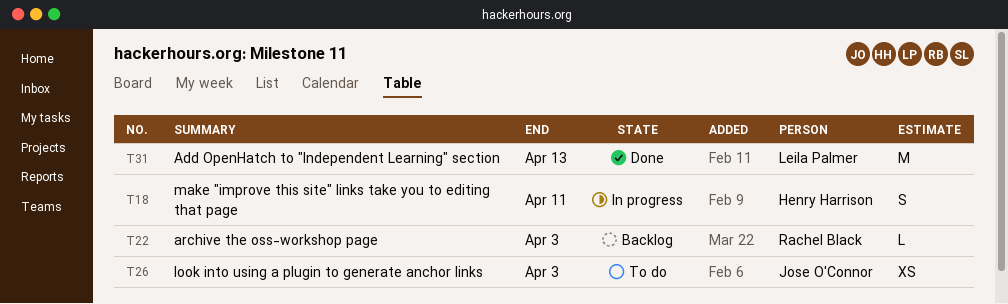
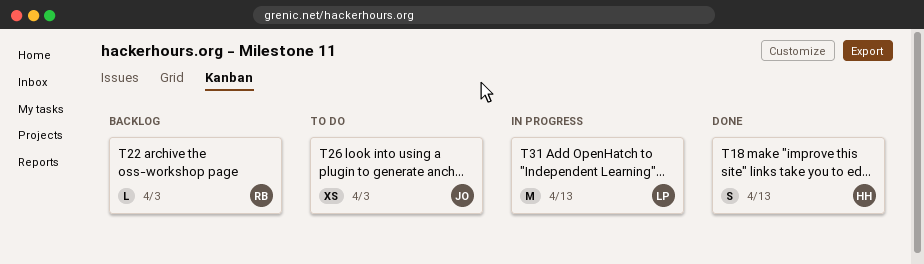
T18, status: In progress -> Done
T18, due: Apr 11 -> Apr 13
T31, status: Done -> In progress

